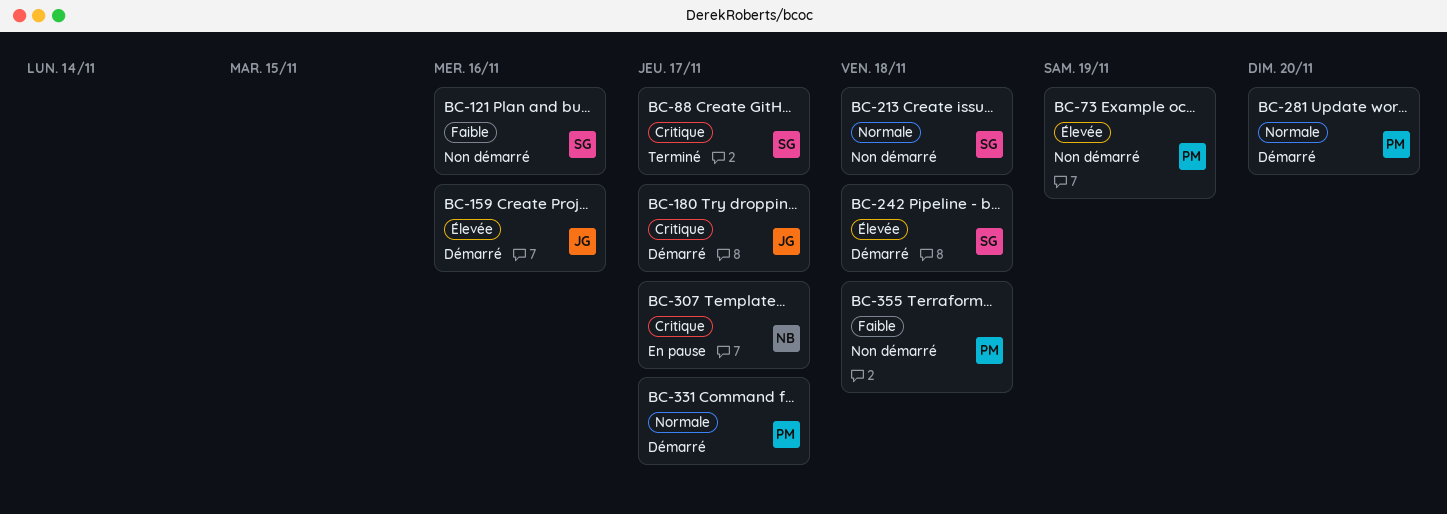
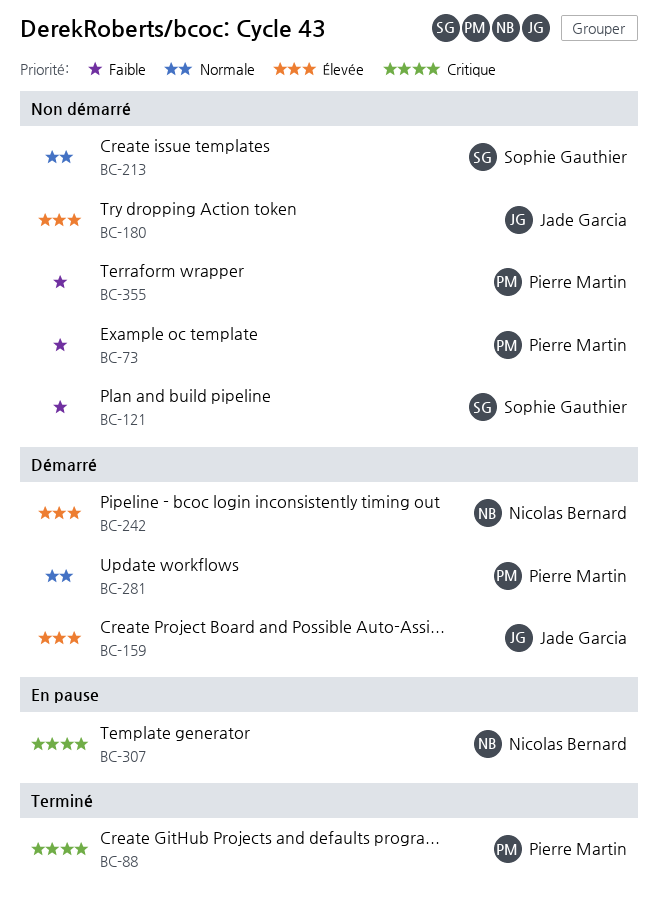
BC-73, priority: Élevée -> Faible
BC-88, owner: Sophie Gauthier -> Pierre Martin
BC-180, status: Démarré -> Non démarré
BC-180, priority: Critique -> Élevée
BC-242, owner: Sophie Gauthier -> Nicolas Bernard
BC-331: present -> none

